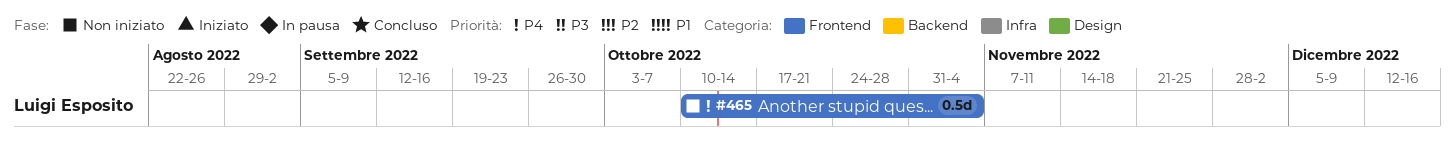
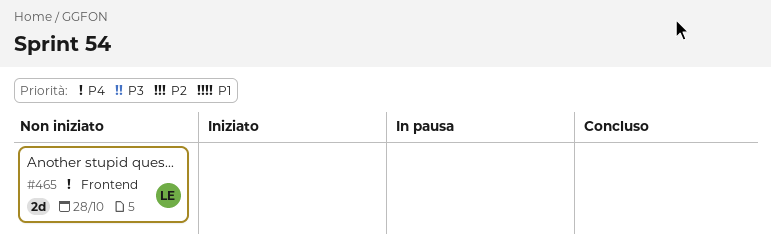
#465, estimate: 0.5d -> 2d
#465, due: Nov 4 -> Oct 28

